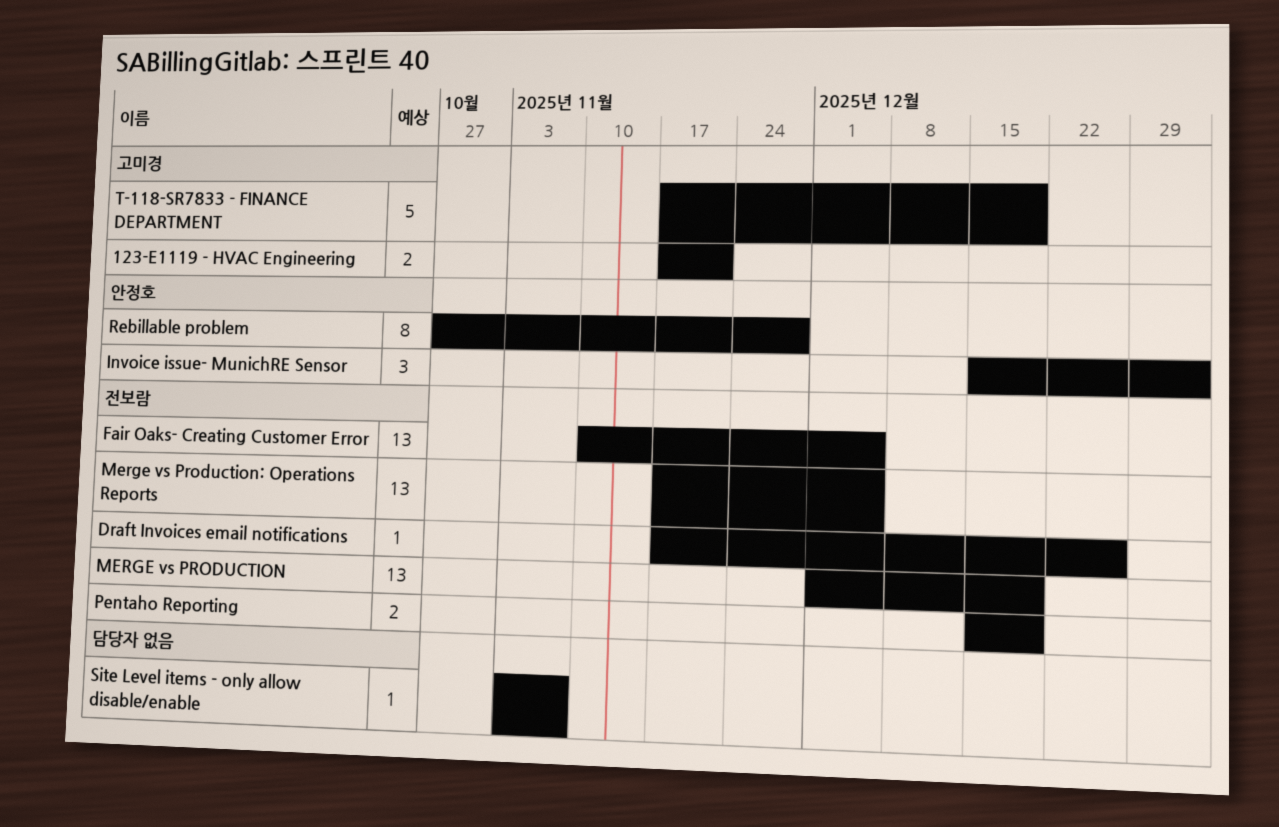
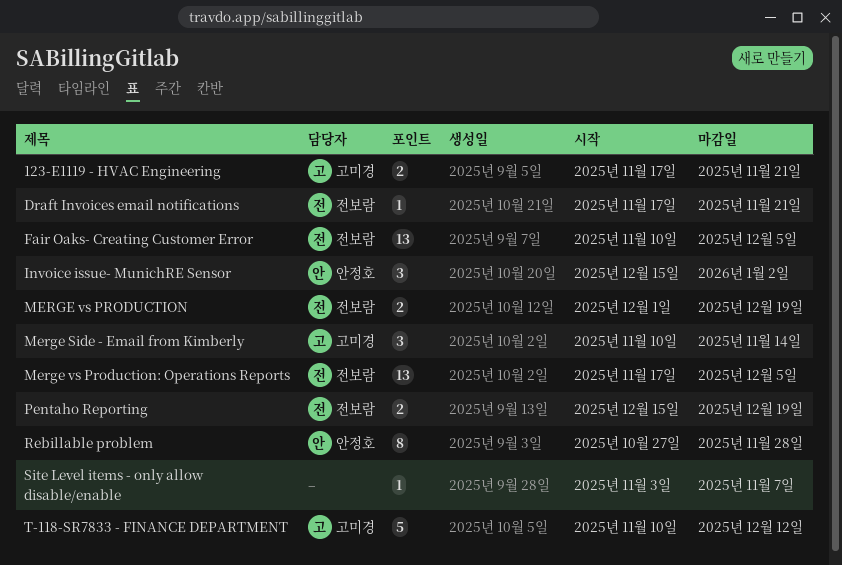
Draft Invoices email notifications, due: Dec 26 -> Nov 21
Merge Side - Email from Kimberly: none -> present
MERGE vs PRODUCTION, estimate: 13 -> 2
T-118-SR7833 - FINANCE DEPARTMENT, start: Nov 17 -> Nov 10
T-118-SR7833 - FINANCE DEPARTMENT, due: Dec 19 -> Dec 12

